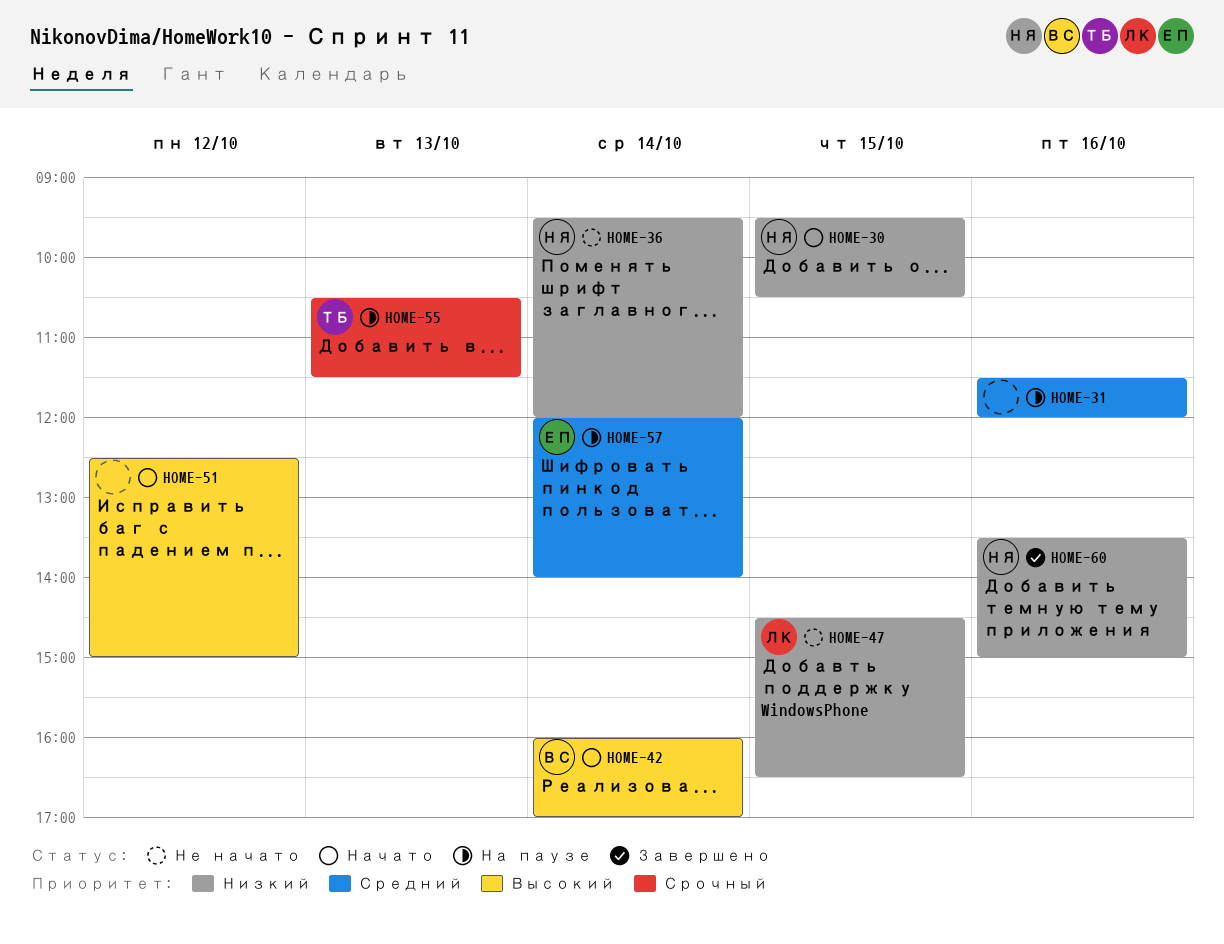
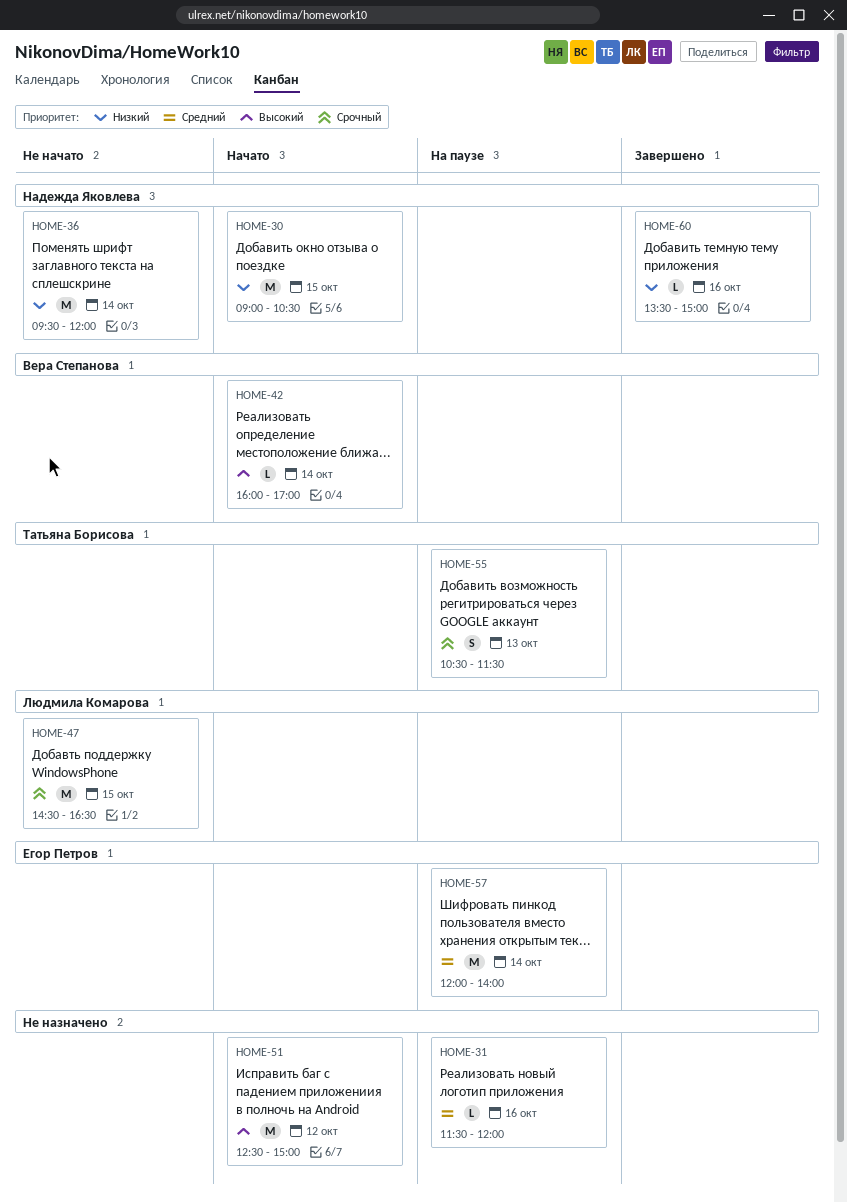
HOME-30, begins: 09:30 -> 09:00
HOME-47, priority: Низкий -> Срочный

